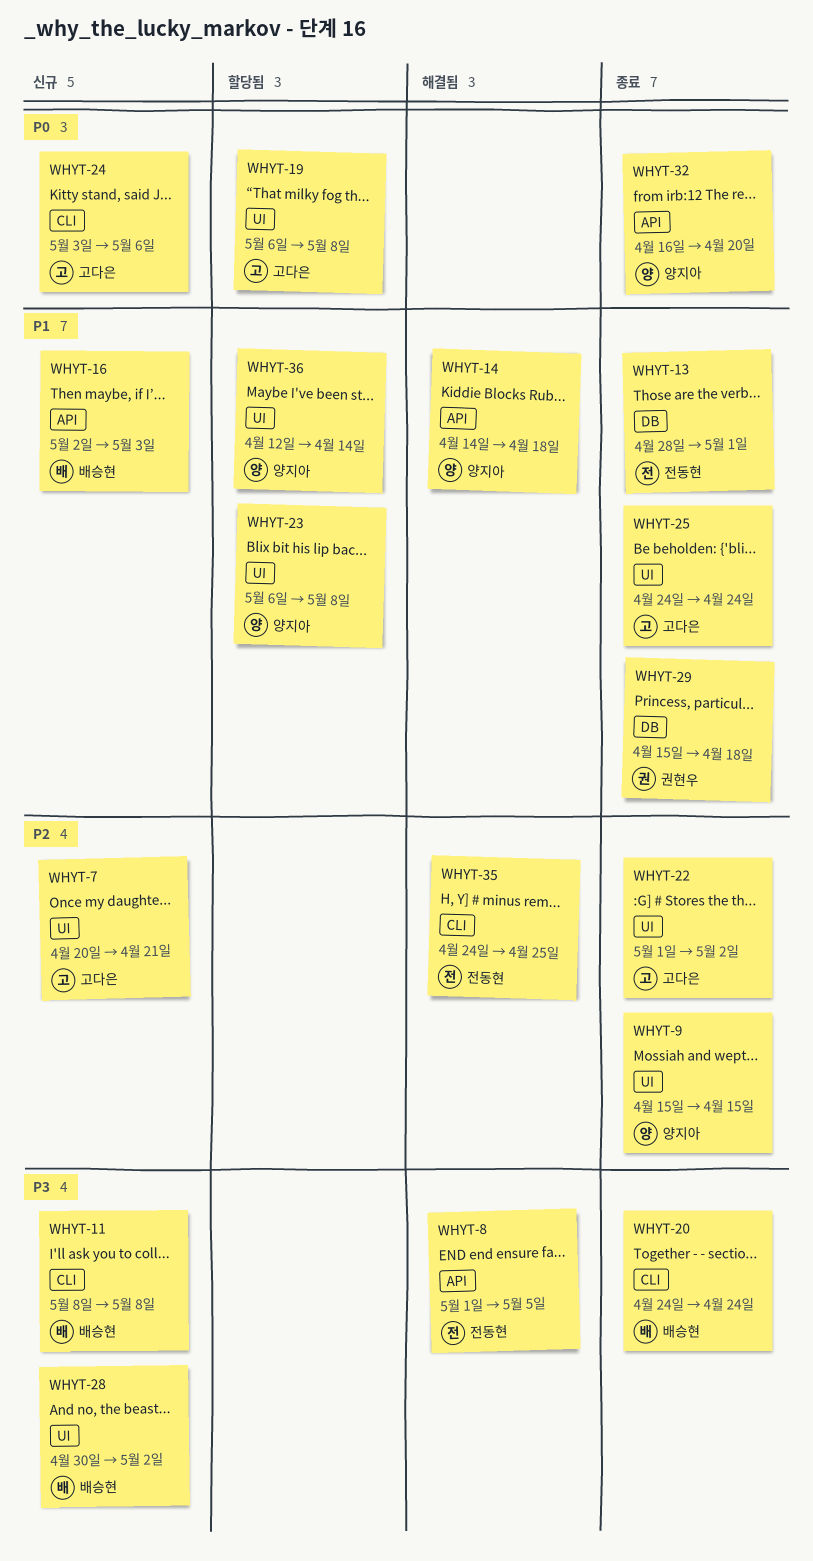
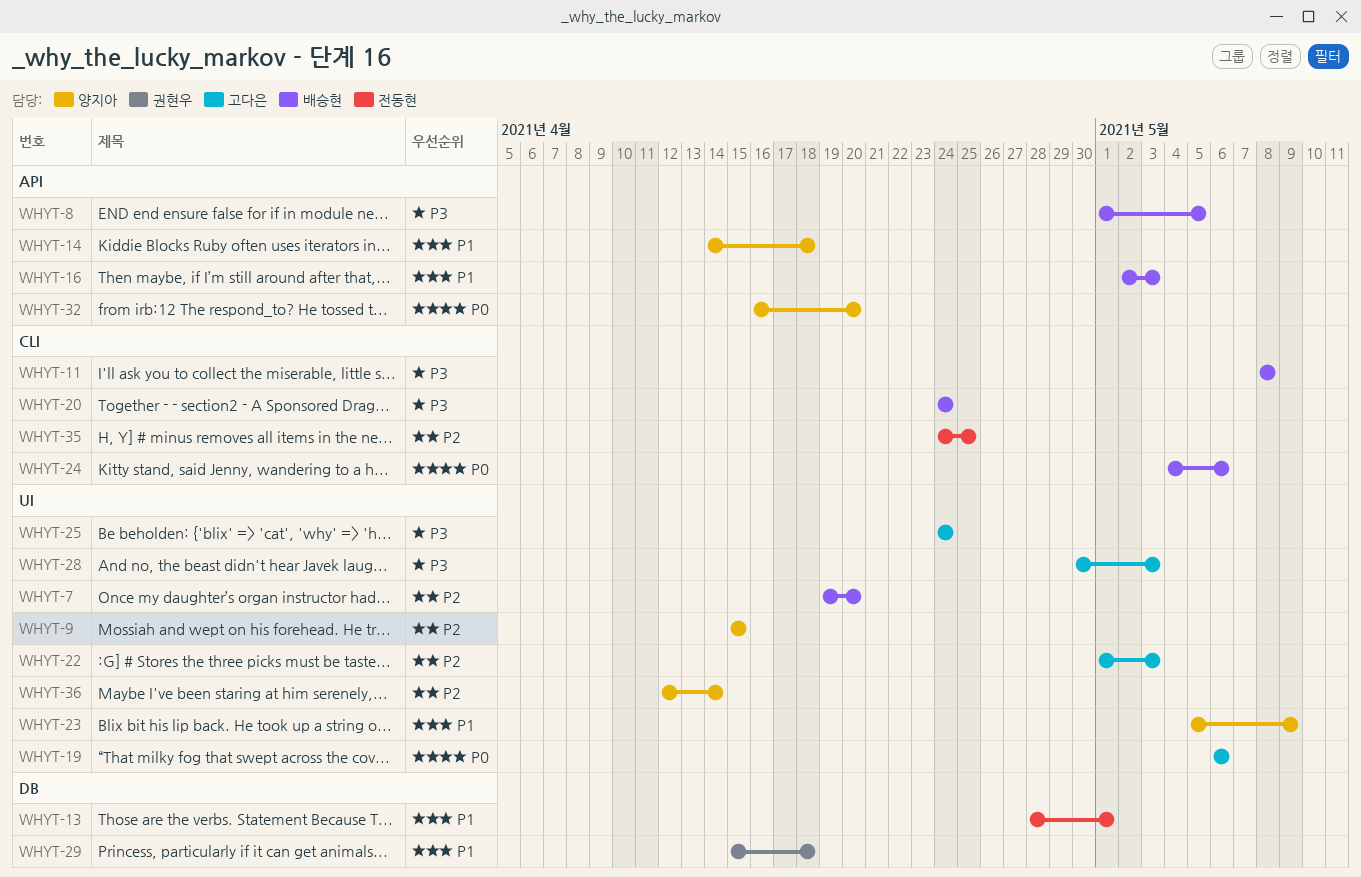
WHYT-7, owner: 고다은 -> 배승현
WHYT-7, start: Apr 20 -> Apr 19
WHYT-7, due: Apr 21 -> Apr 20
WHYT-8, owner: 전동현 -> 배승현
WHYT-19, due: May 8 -> May 6
WHYT-22, due: May 2 -> May 3
WHYT-23, start: May 6 -> May 5
WHYT-23, due: May 8 -> May 9
WHYT-24, owner: 고다은 -> 배승현
WHYT-24, start: May 3 -> May 4
WHYT-25, priority: P1 -> P3
WHYT-28, owner: 배승현 -> 고다은
WHYT-28, due: May 2 -> May 3
WHYT-36, priority: P1 -> P2

